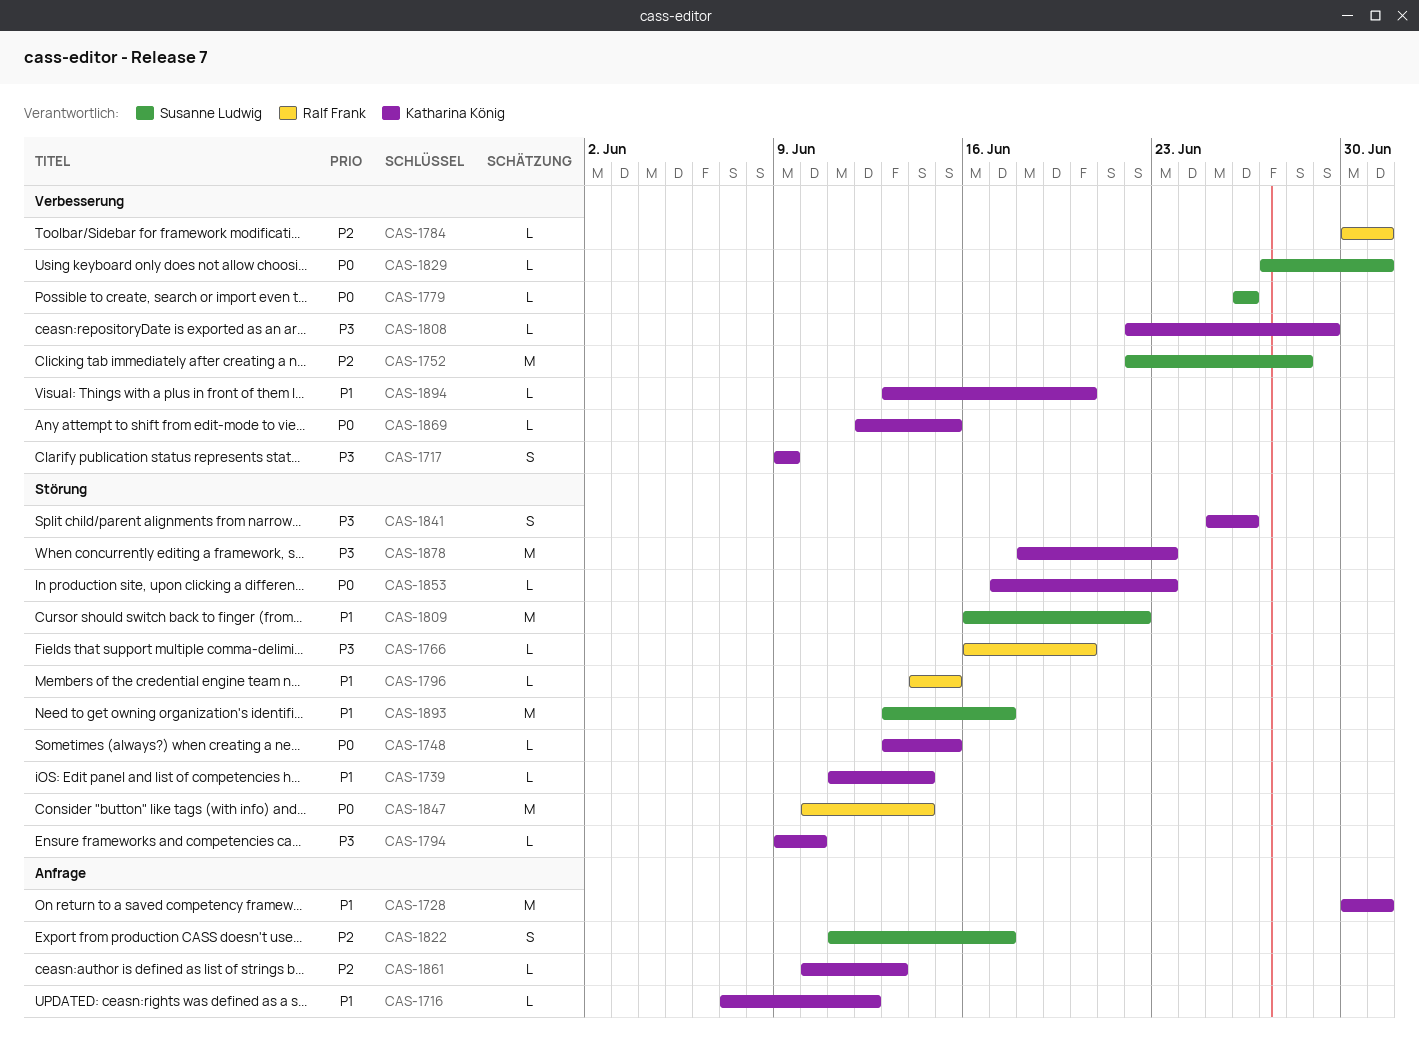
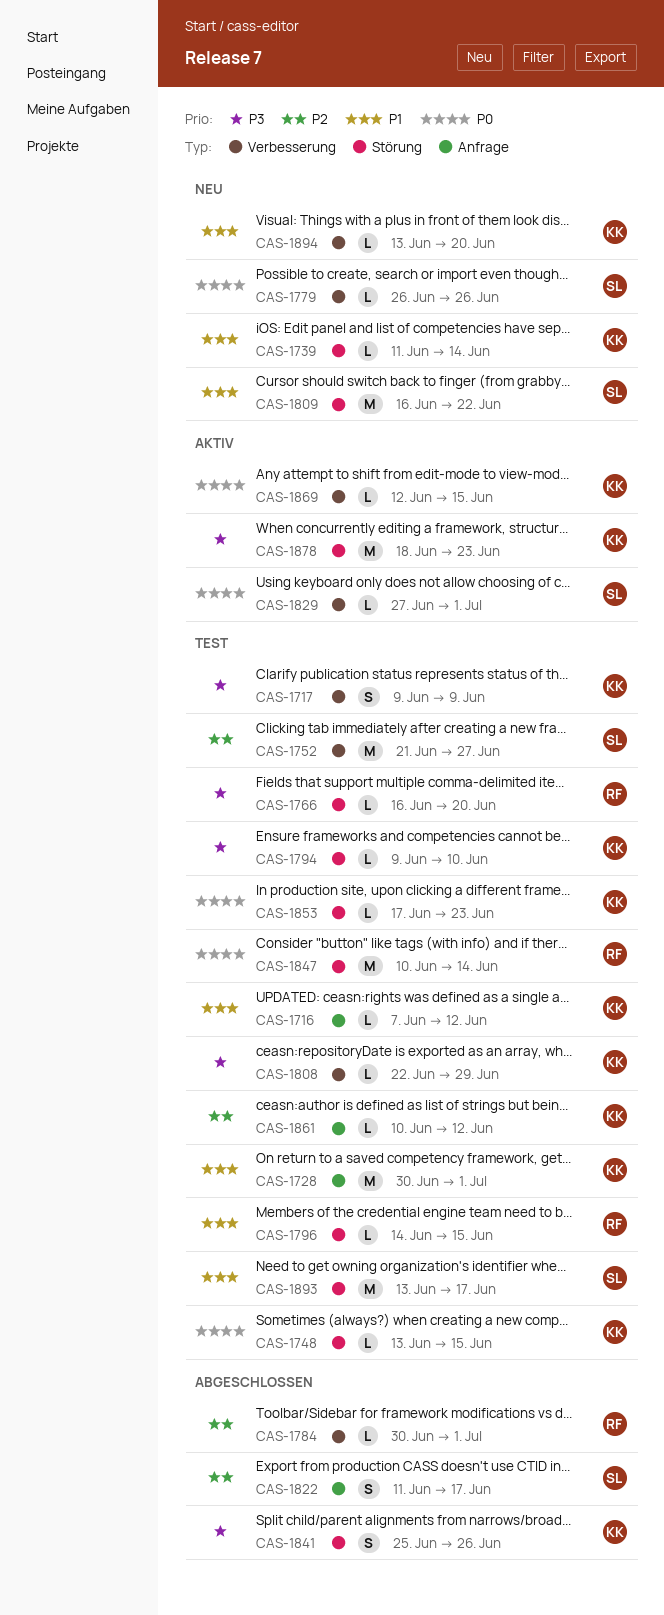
CAS-1752, start: Jun 22 -> Jun 21
CAS-1752, due: Jun 28 -> Jun 27
CAS-1861, due: Jun 13 -> Jun 12

